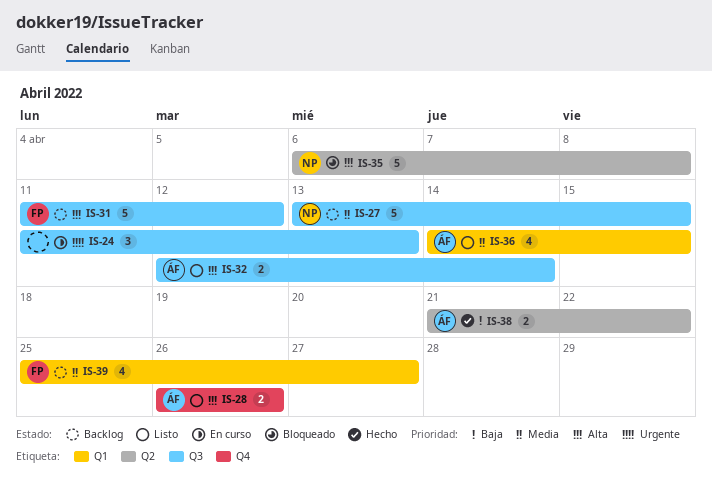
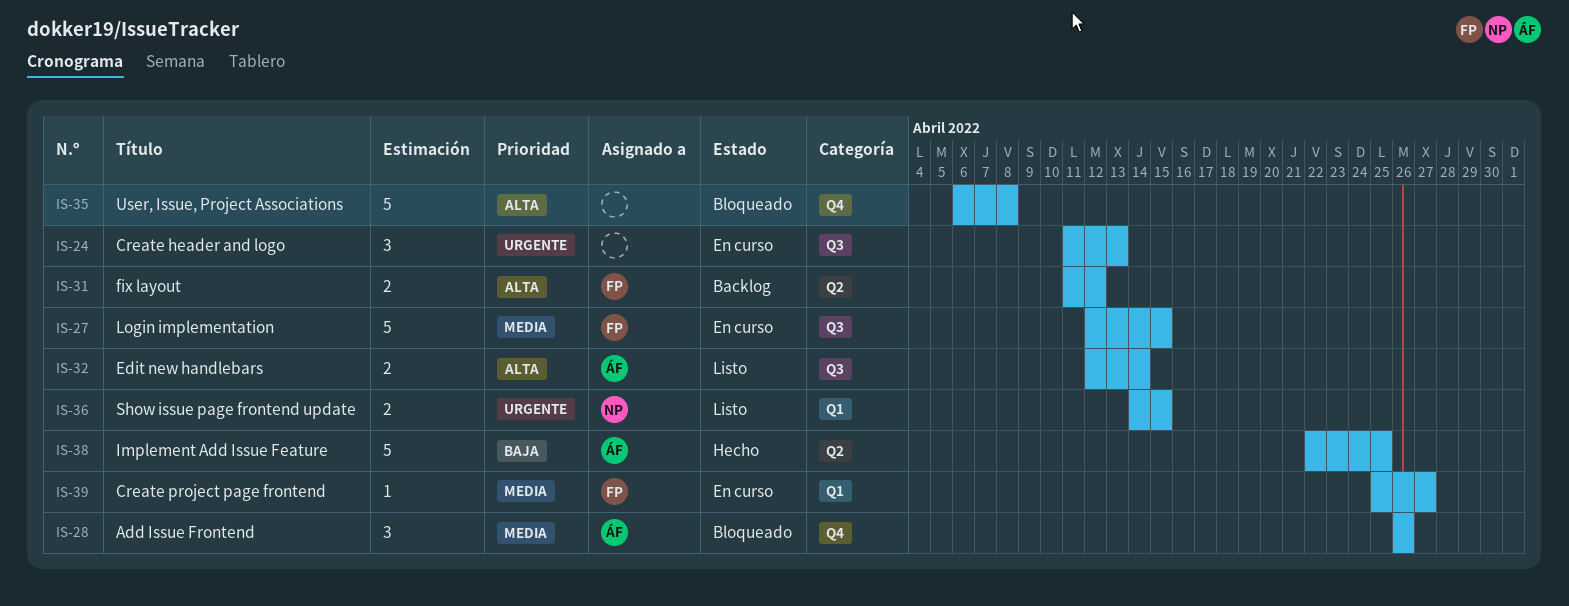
IS-27, status: Backlog -> En curso
IS-27, owner: NP -> FP
IS-27, start: Apr 13 -> Apr 12
IS-28, status: Listo -> Bloqueado
IS-28, priority: Alta -> Media
IS-28, estimate: 2 -> 3
IS-31, label: Q3 -> Q2
IS-31, estimate: 5 -> 2
IS-35, owner: NP -> none
IS-35, label: Q2 -> Q4
IS-36, owner: ÁF -> NP
IS-36, priority: Media -> Urgente
IS-36, estimate: 4 -> 2
IS-38, estimate: 2 -> 5
IS-38, start: Apr 21 -> Apr 22
IS-38, due: Apr 22 -> Apr 25
IS-39, status: Backlog -> En curso
IS-39, estimate: 4 -> 1

